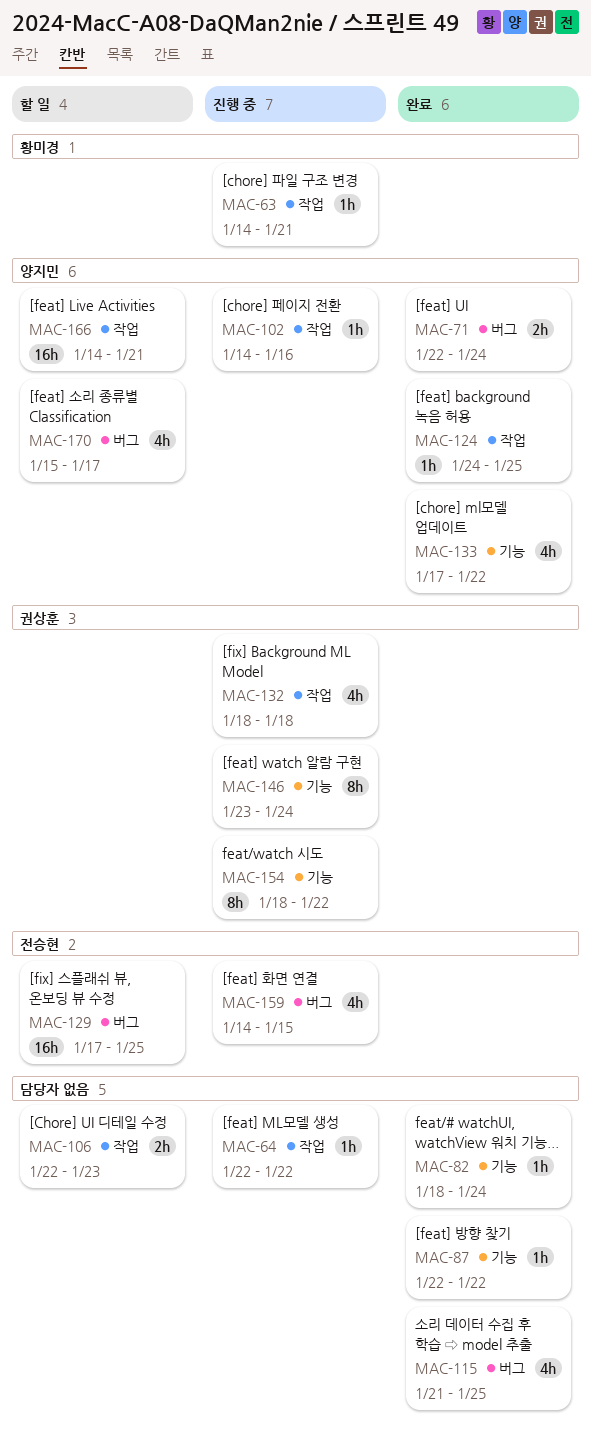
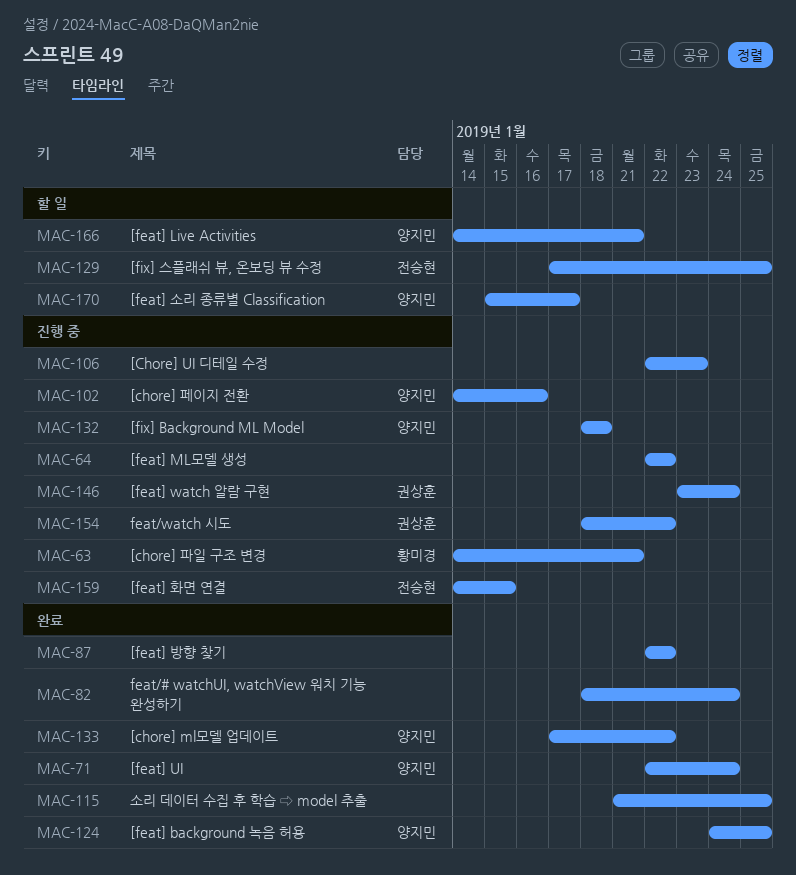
MAC-106, status: 할 일 -> 진행 중
MAC-132, owner: 권상훈 -> 양지민

